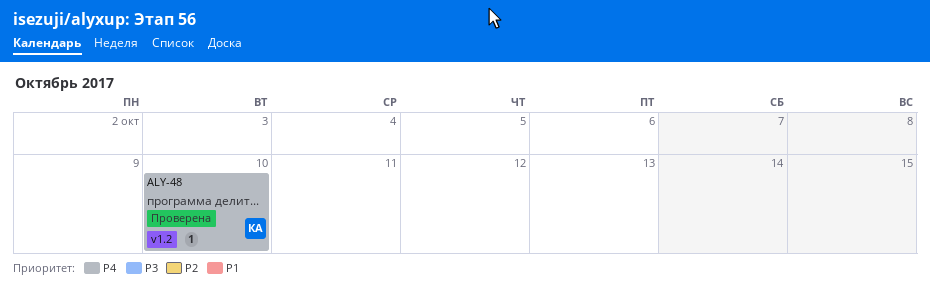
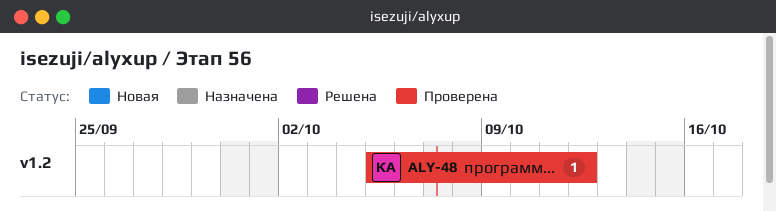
ALY-48, due: Oct 10 -> Oct 12

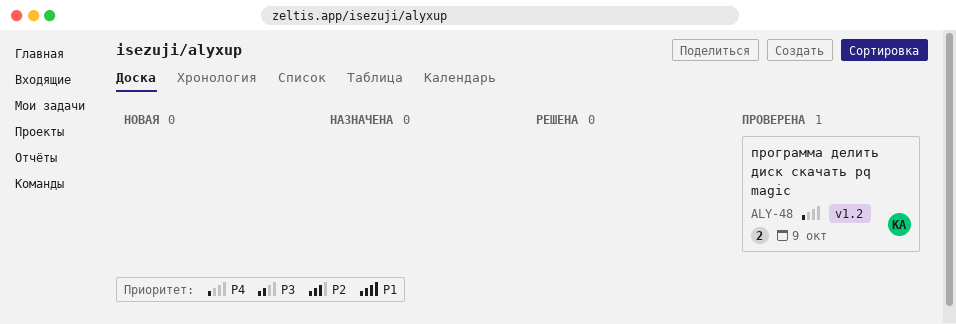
ALY-48, estimate: 1 -> 2
ALY-48, due: Oct 12 -> Oct 9

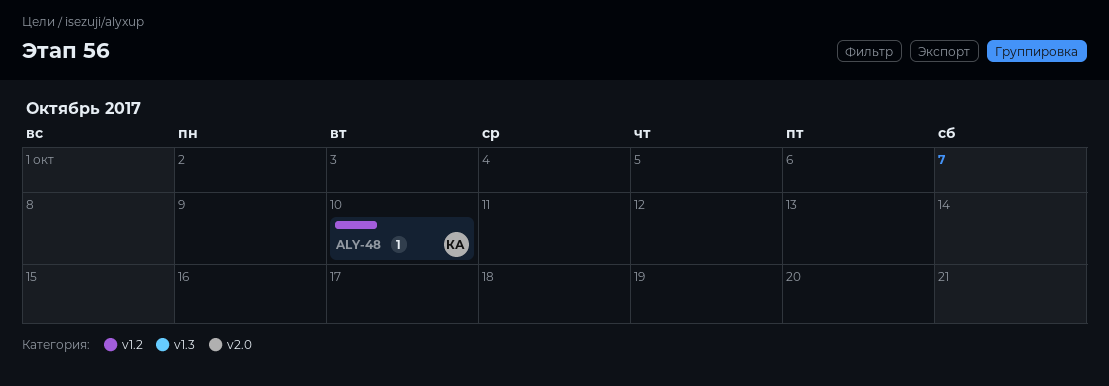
ALY-48, estimate: 2 -> 1
ALY-48, due: Oct 9 -> Oct 10

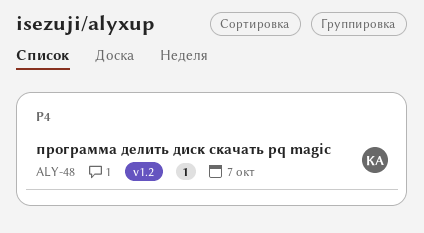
ALY-48, due: Oct 10 -> Oct 7

